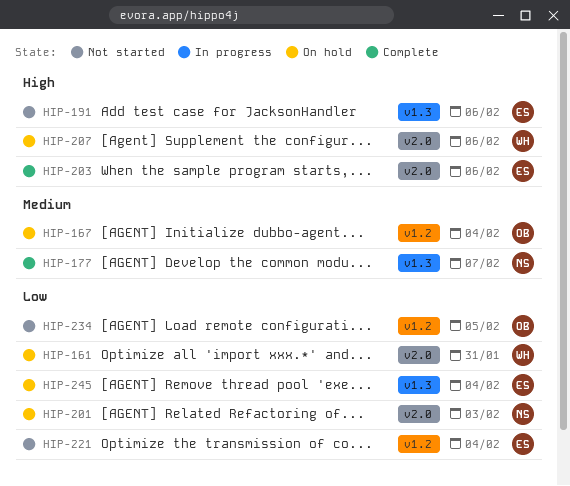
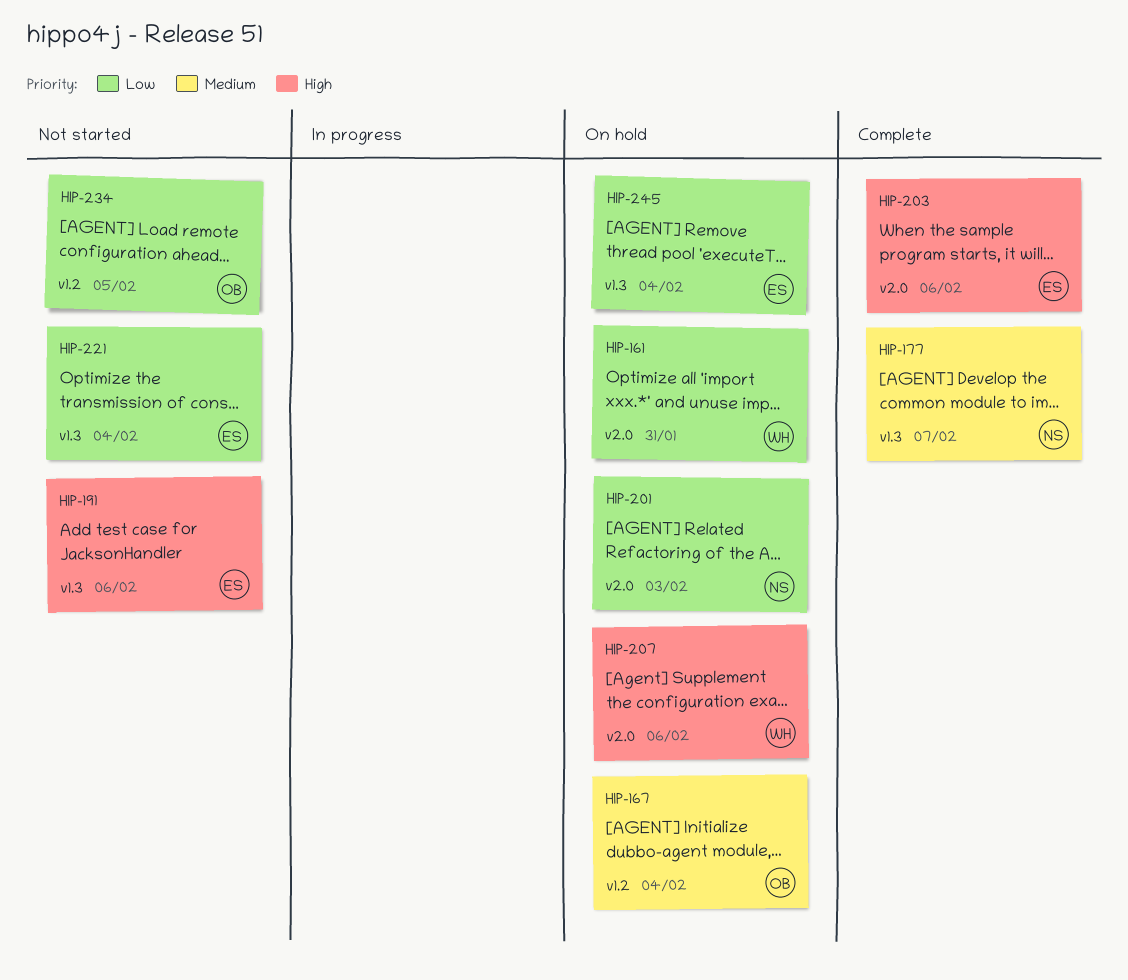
HIP-221, label: v1.2 -> v1.3

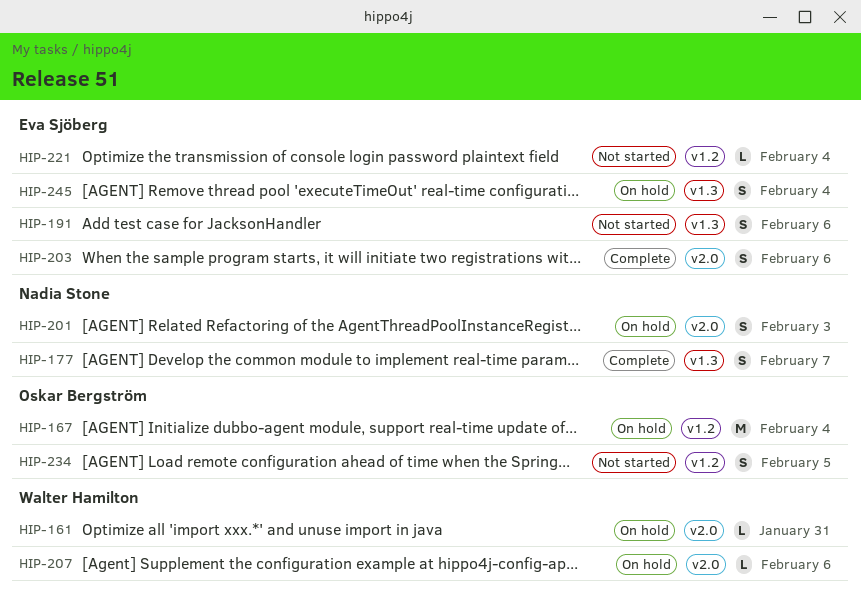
HIP-221, label: v1.3 -> v1.2

